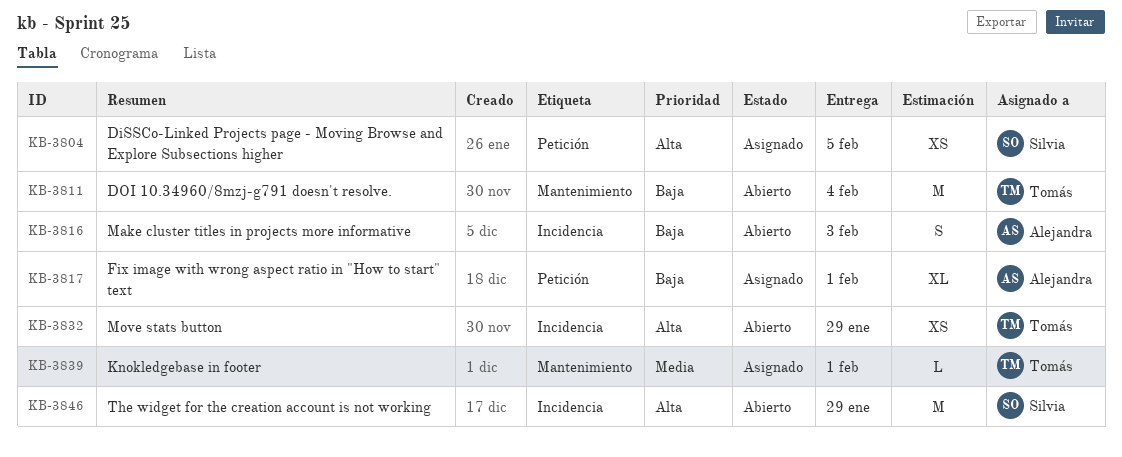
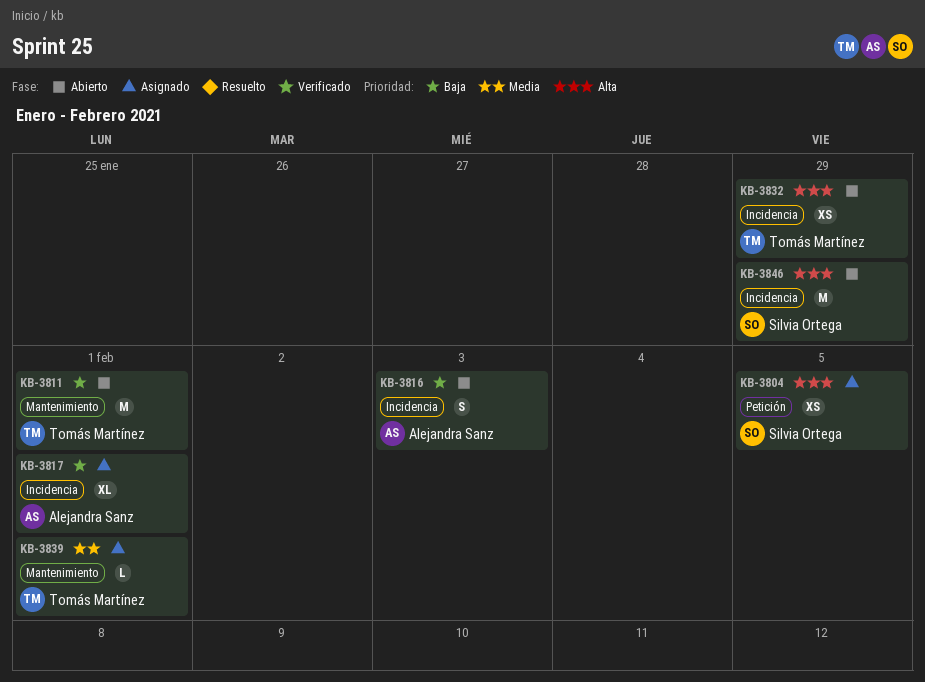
KB-3811, due: Feb 4 -> Feb 1
KB-3817, label: Petición -> Incidencia

